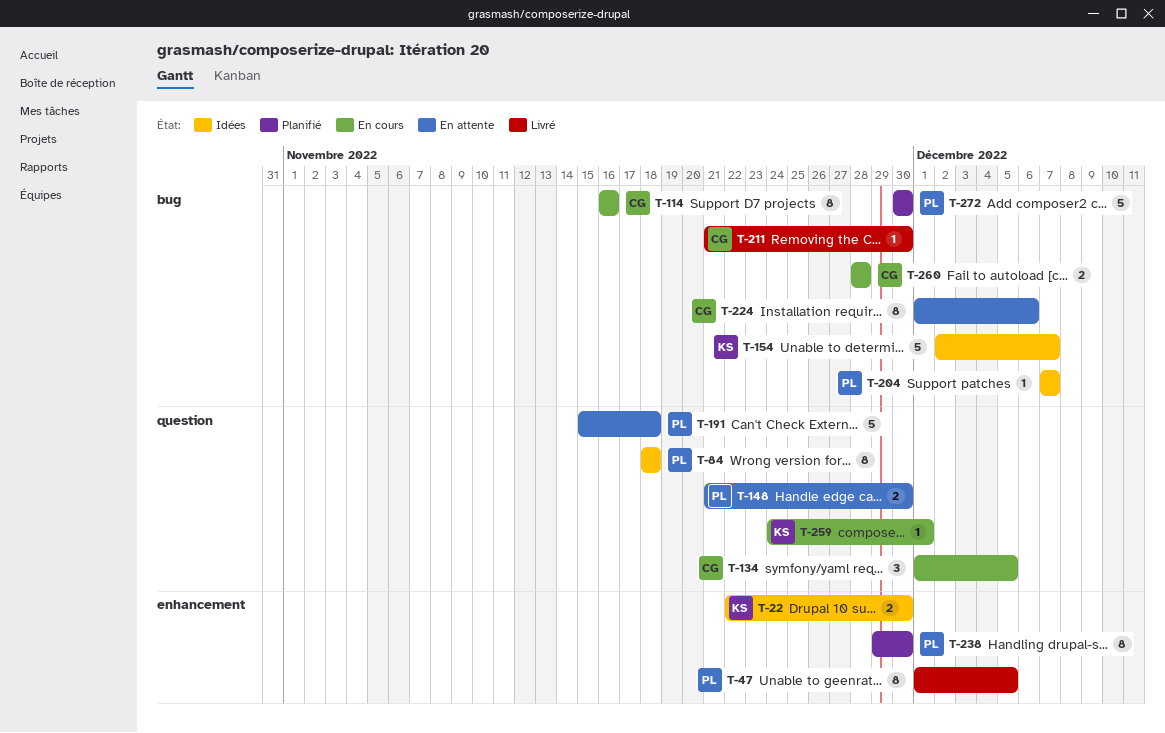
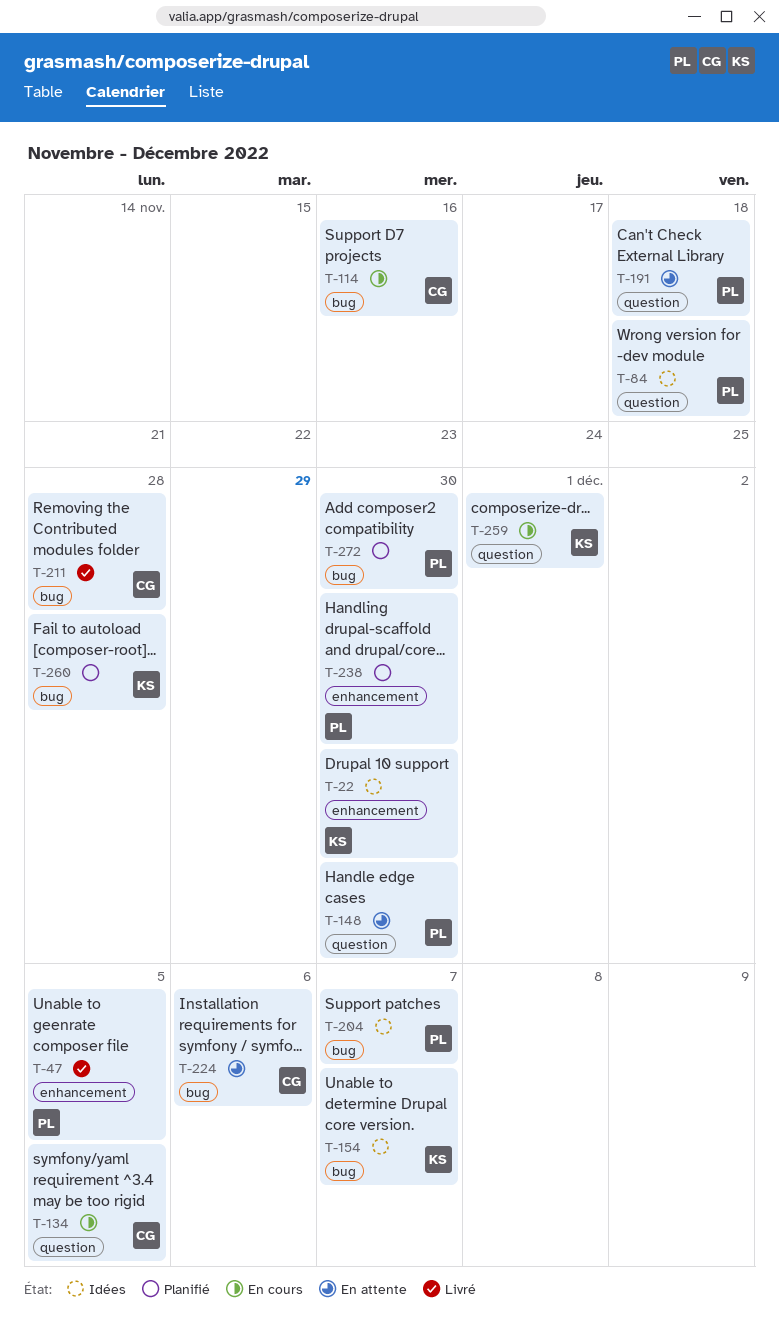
T-211, due: Nov 30 -> Nov 28
T-260, status: En cours -> Planifié
T-260, owner: CG -> KS

